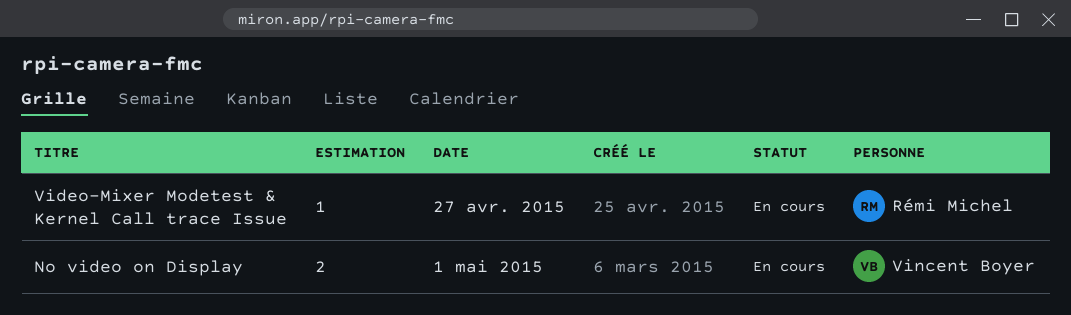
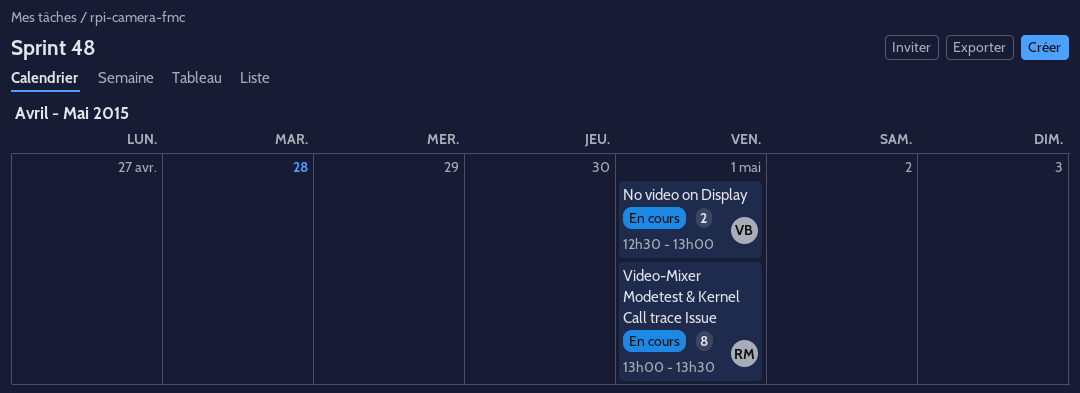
Video-Mixer Modetest & Kernel Call trace Issue, estimate: 1 -> 8
Video-Mixer Modetest & Kernel Call trace Issue, day: Apr 27 -> May 1

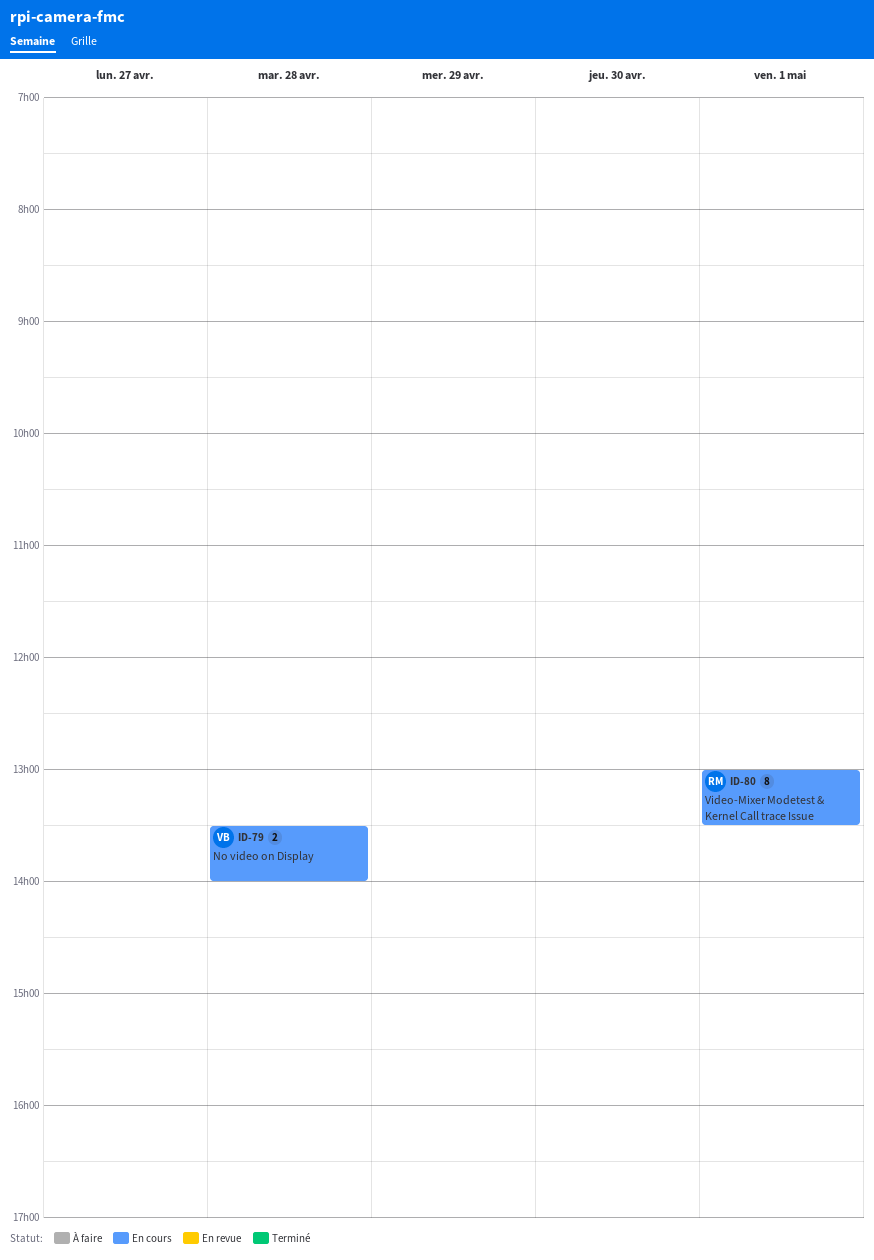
No video on Display, day: May 1 -> Apr 28
No video on Display, begins: 12:30 -> 13:30
No video on Display, ends: 13:00 -> 14:00

